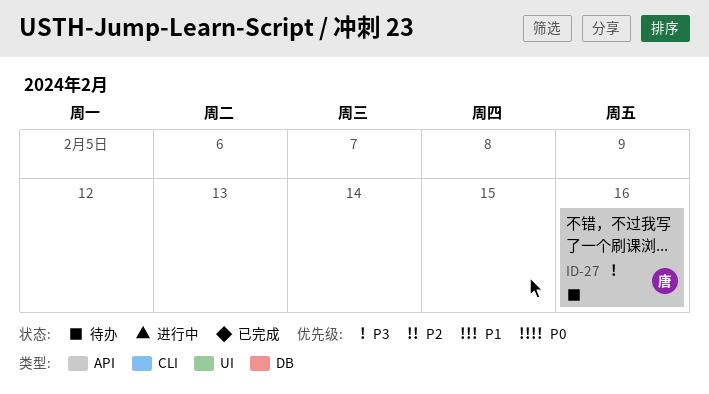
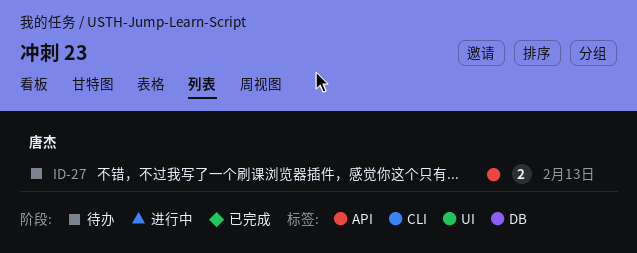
ID-27, due: Feb 16 -> Feb 13

